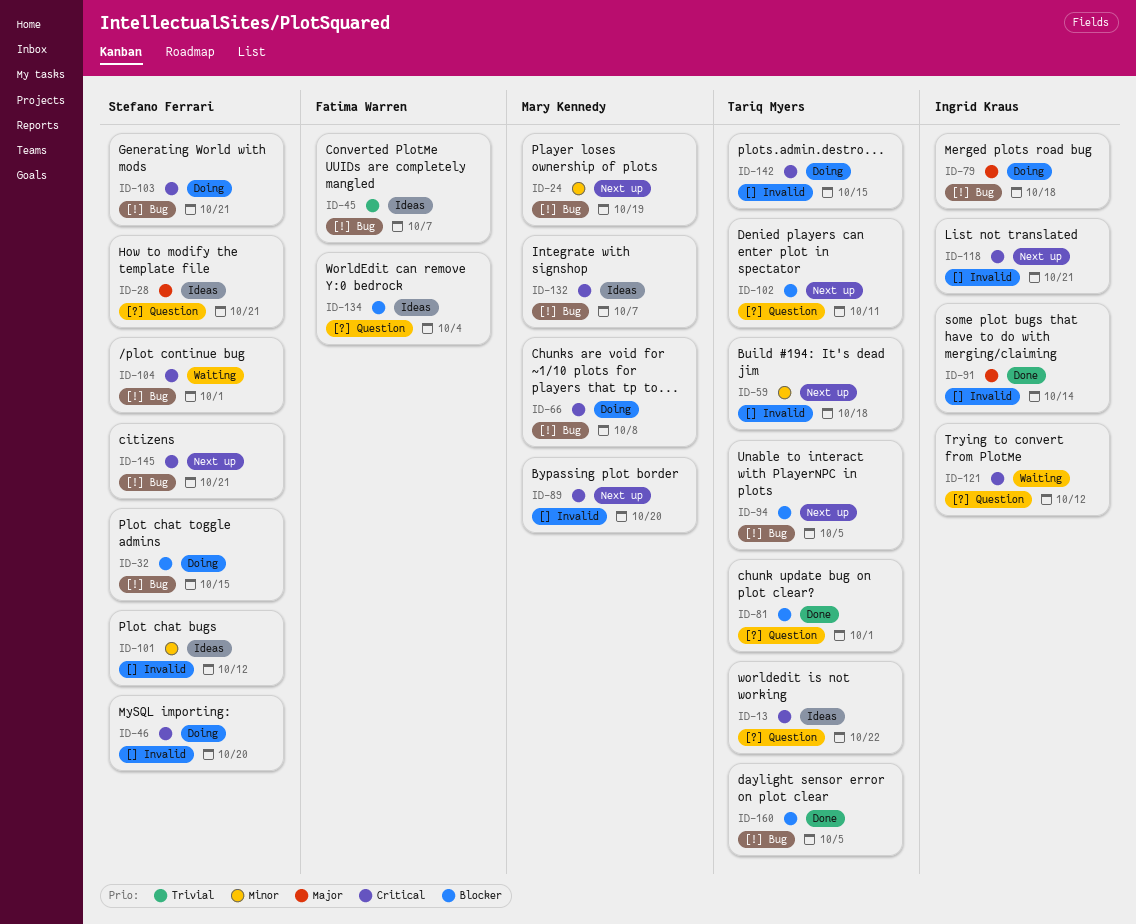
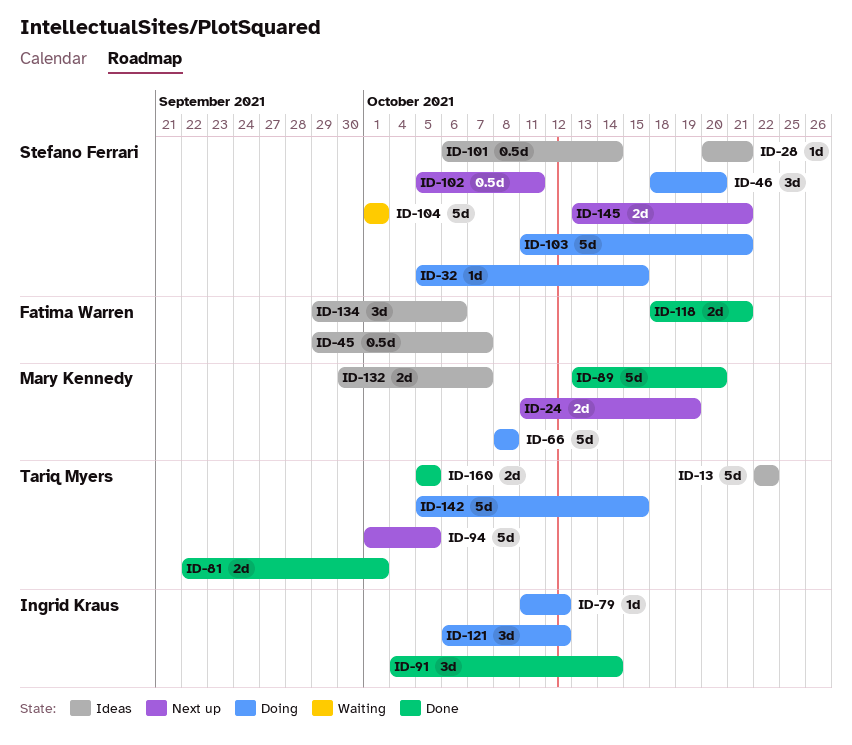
ID-59: present -> none
ID-79, due: Oct 18 -> Oct 12
ID-89, status: Next up -> Done
ID-101, due: Oct 12 -> Oct 14
ID-102, owner: Tariq Myers -> Stefano Ferrari
ID-118, status: Next up -> Done
ID-118, owner: Ingrid Kraus -> Fatima Warren
ID-121, status: Waiting -> Doing
ID-134, due: Oct 4 -> Oct 6

